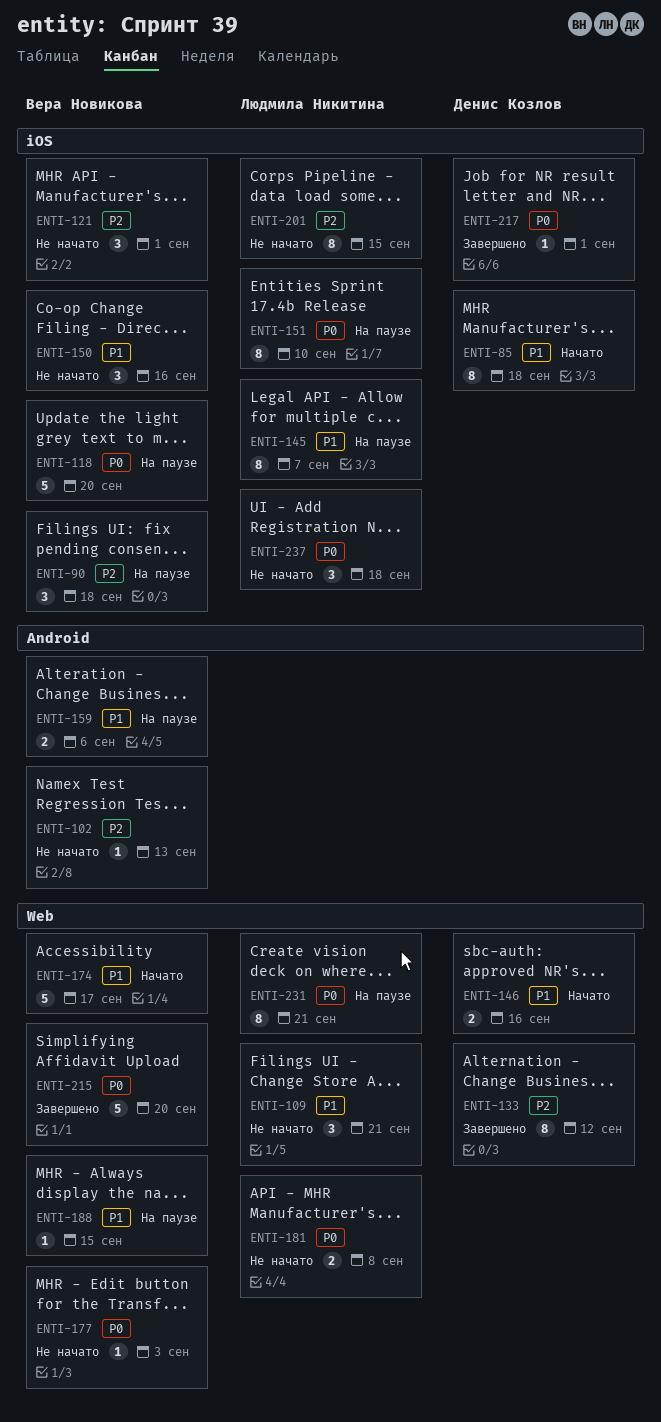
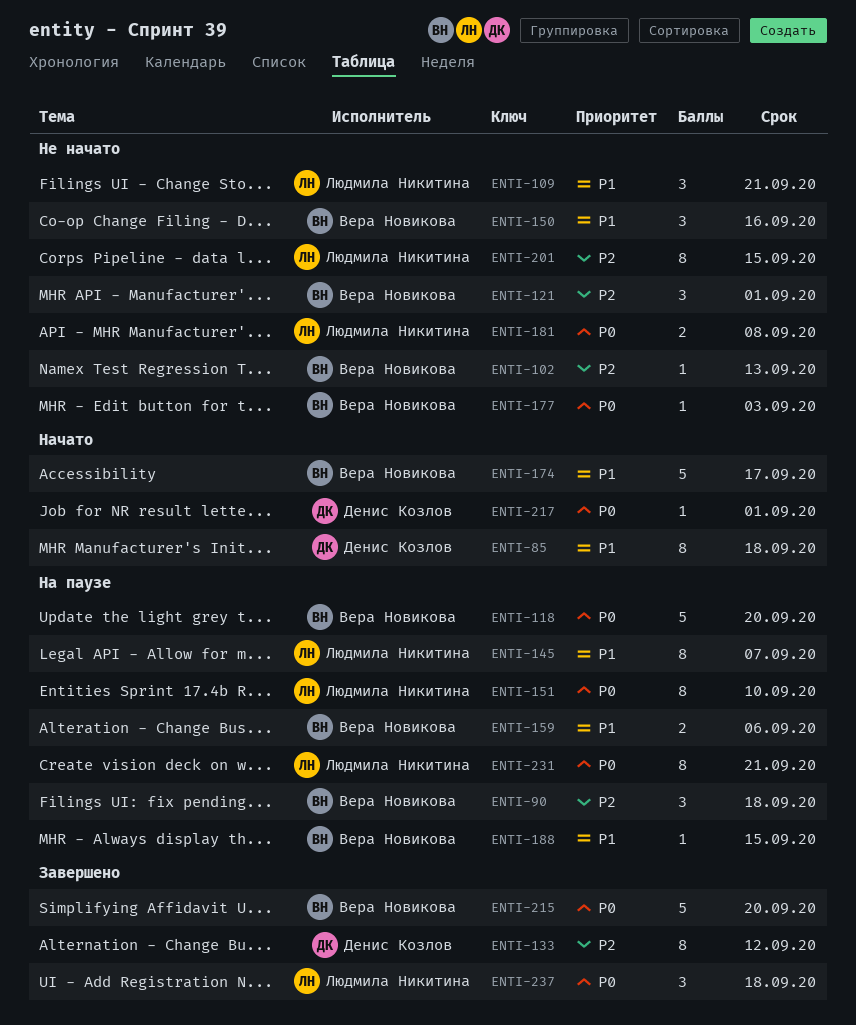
ENTI-146: present -> none
ENTI-217, status: Завершено -> Начато
ENTI-237, status: Не начато -> Завершено

